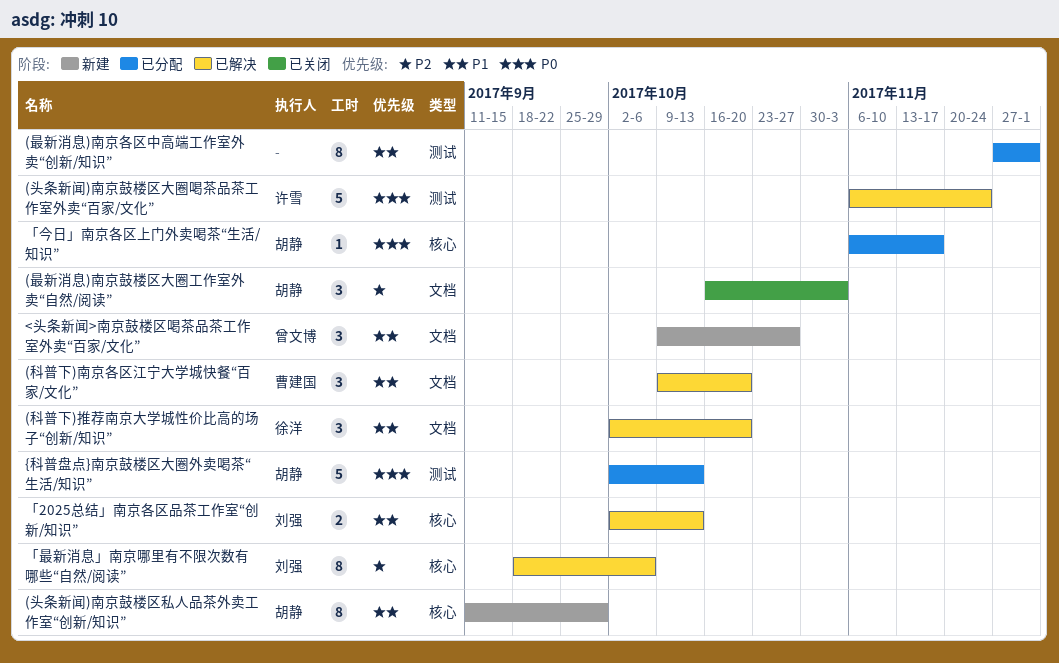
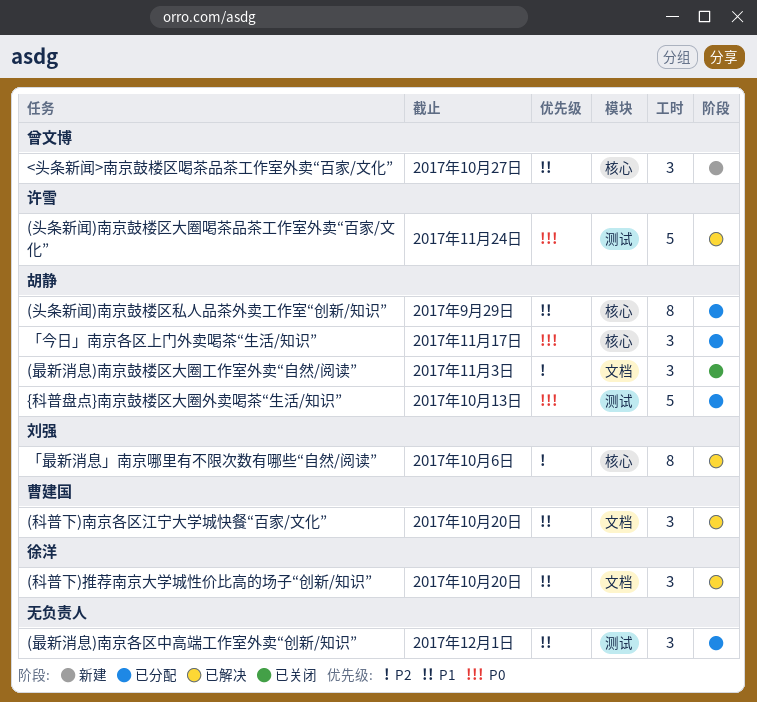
(头条新闻)南京鼓楼区私人品茶外卖工作室“创新/知识”, status: 新建 -> 已分配
(最新消息)南京各区中高端工作室外卖“创新/知识”, estimate: 8 -> 3
<头条新闻>南京鼓楼区喝茶品茶工作室外卖“百家/文化”, label: 文档 -> 核心
「2025总结」南京各区品茶工作室“创新/知识”: present -> none
「今日」南京各区上门外卖喝茶“生活/知识”, estimate: 1 -> 3

